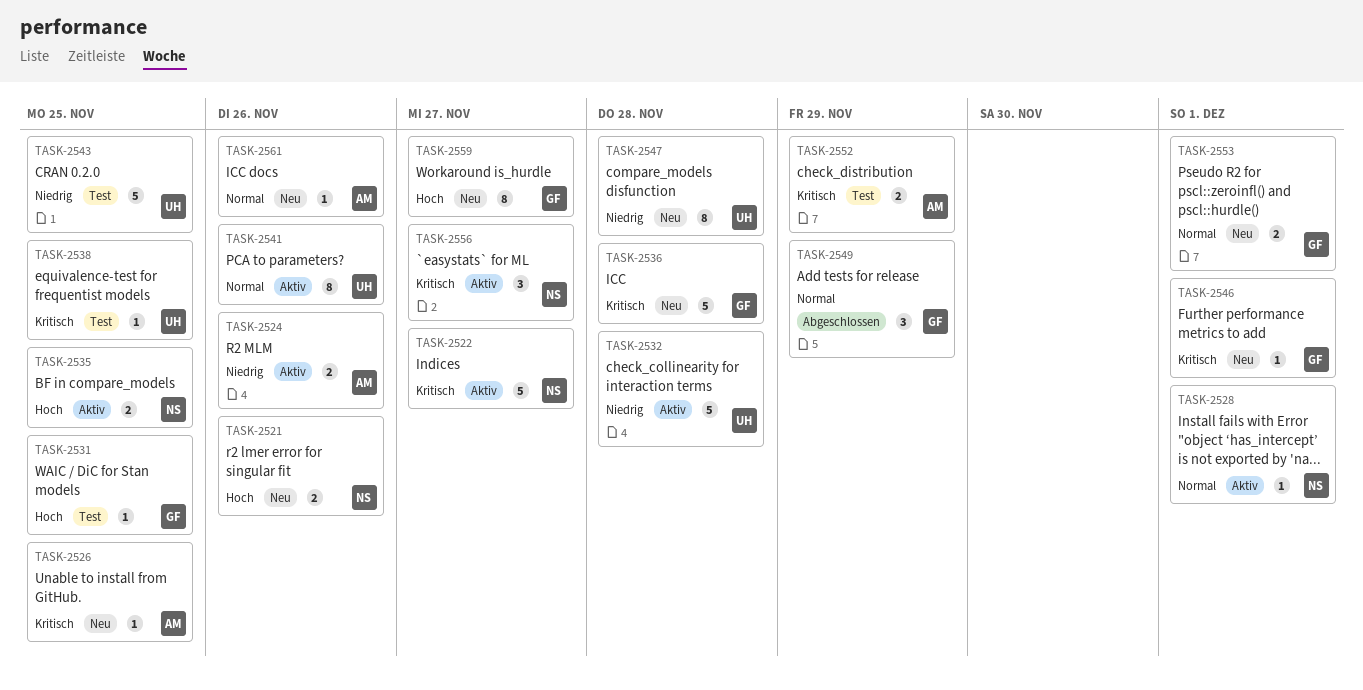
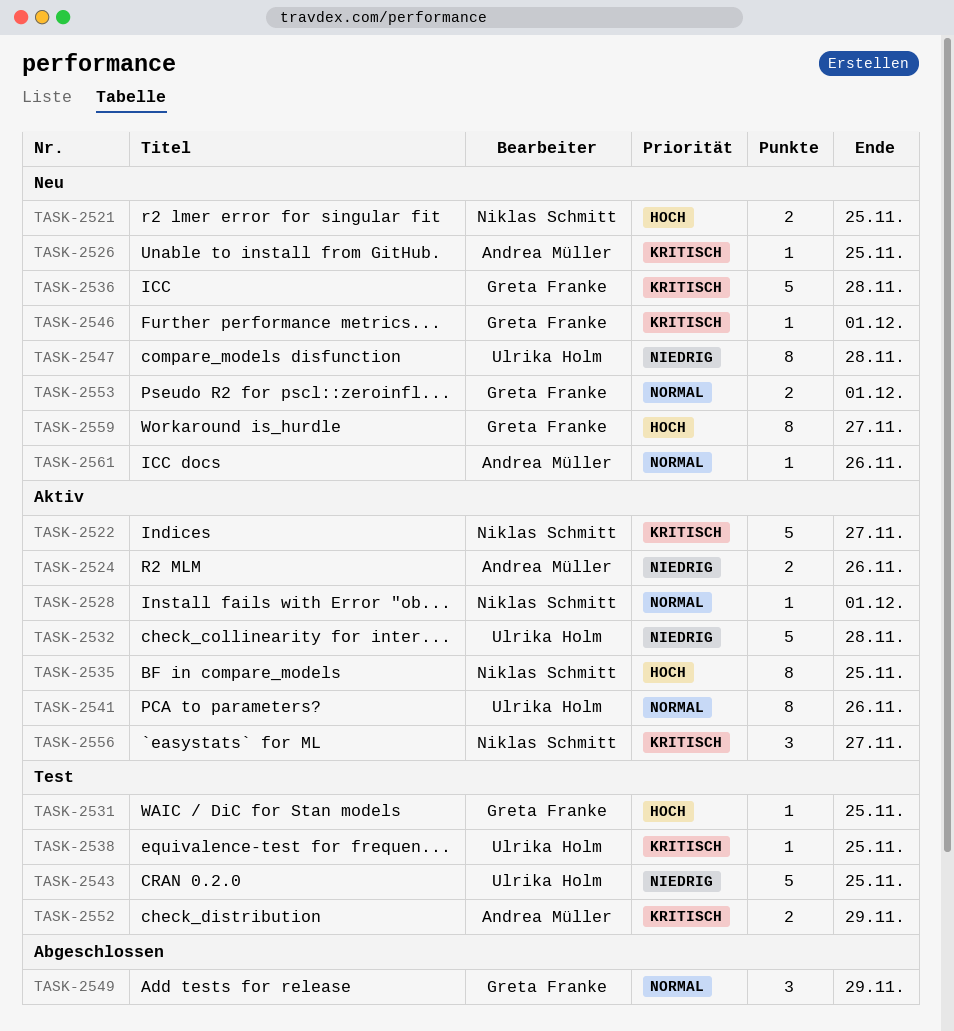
TASK-2521, due: Nov 26 -> Nov 25
TASK-2535, estimate: 2 -> 8

